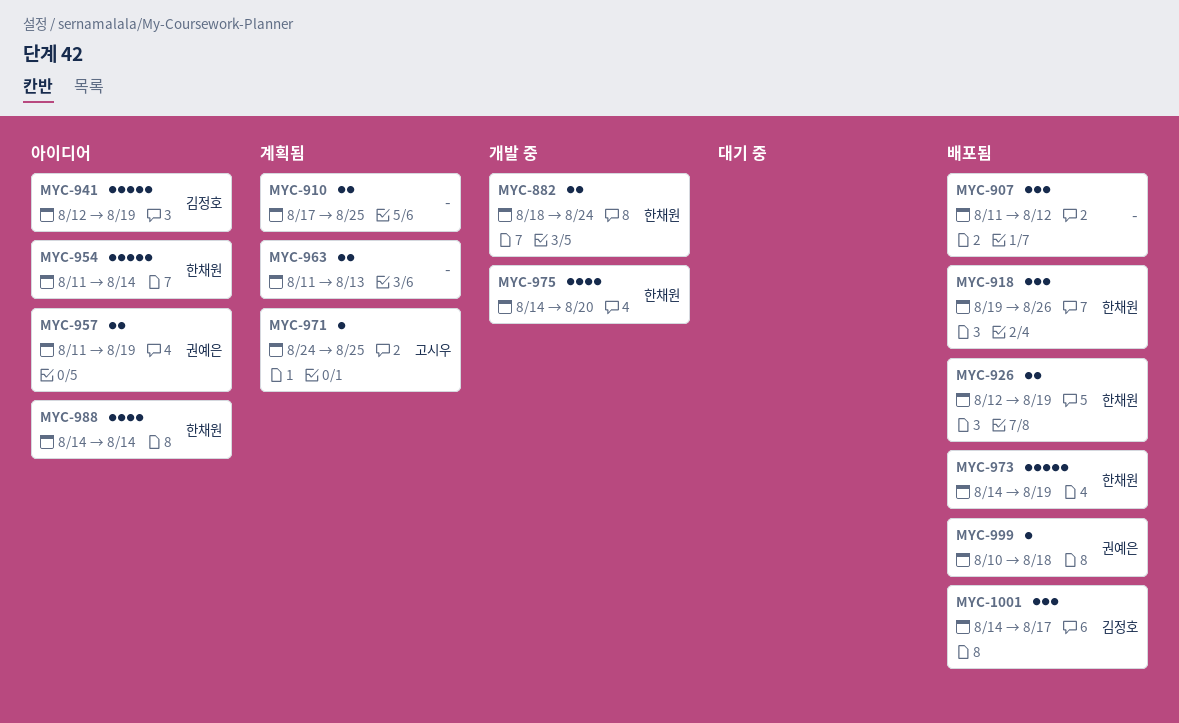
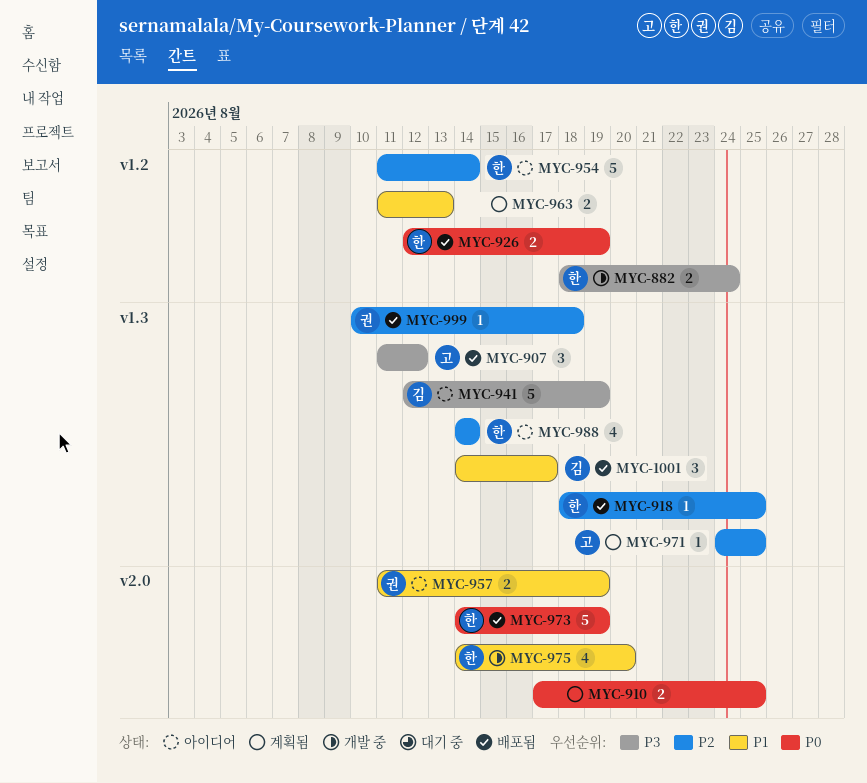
MYC-907, owner: none -> 고시우
MYC-918, estimate: 3 -> 1
MYC-918, start: Aug 19 -> Aug 18
MYC-918, due: Aug 26 -> Aug 25

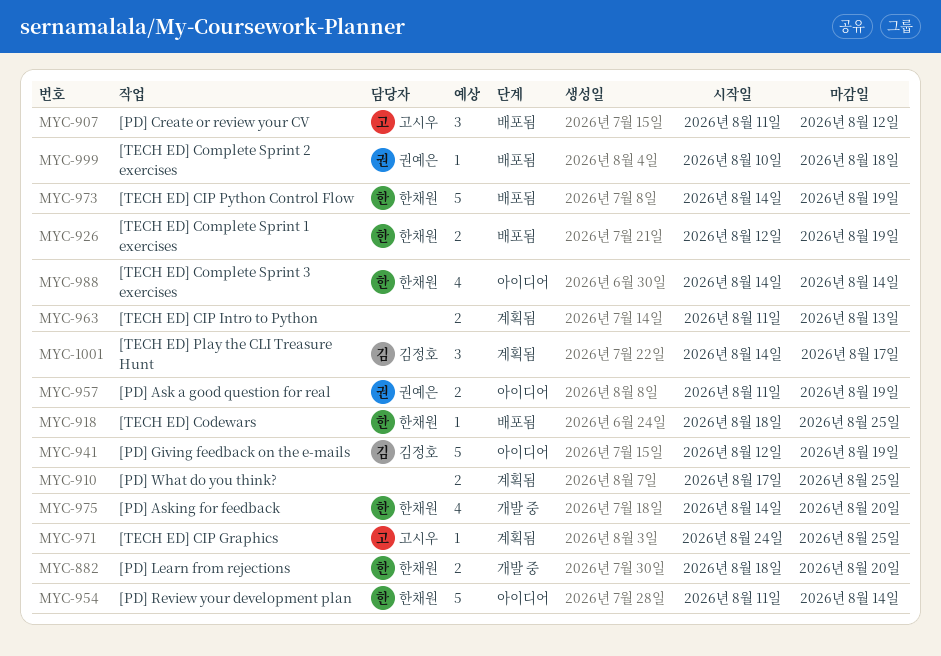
MYC-882, due: Aug 24 -> Aug 20
MYC-1001, status: 배포됨 -> 계획됨

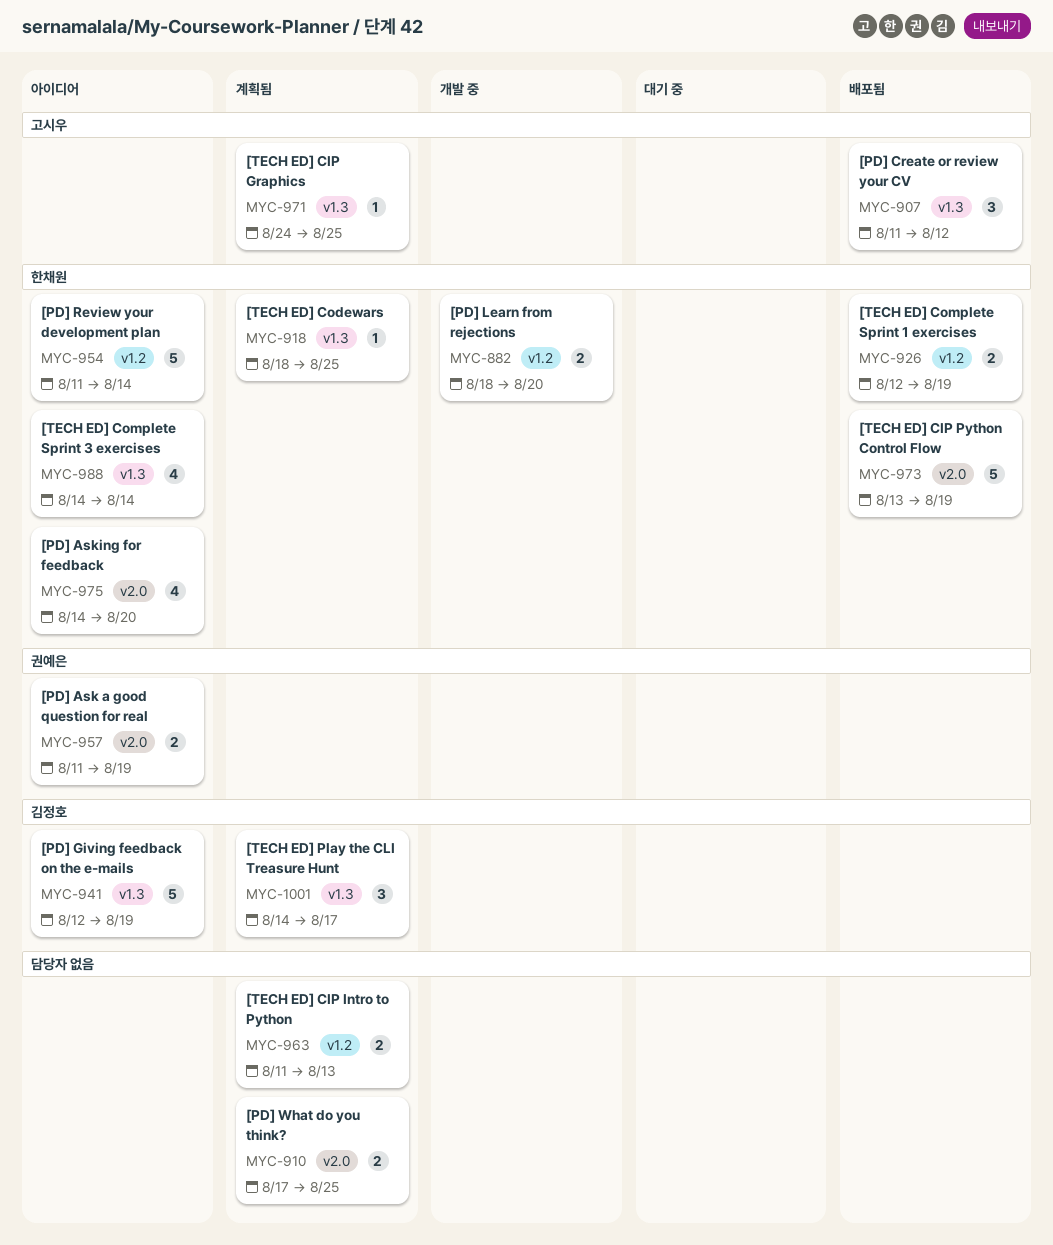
MYC-918, status: 배포됨 -> 계획됨
MYC-973, start: Aug 14 -> Aug 13
MYC-975, status: 개발 중 -> 아이디어
MYC-999: present -> none

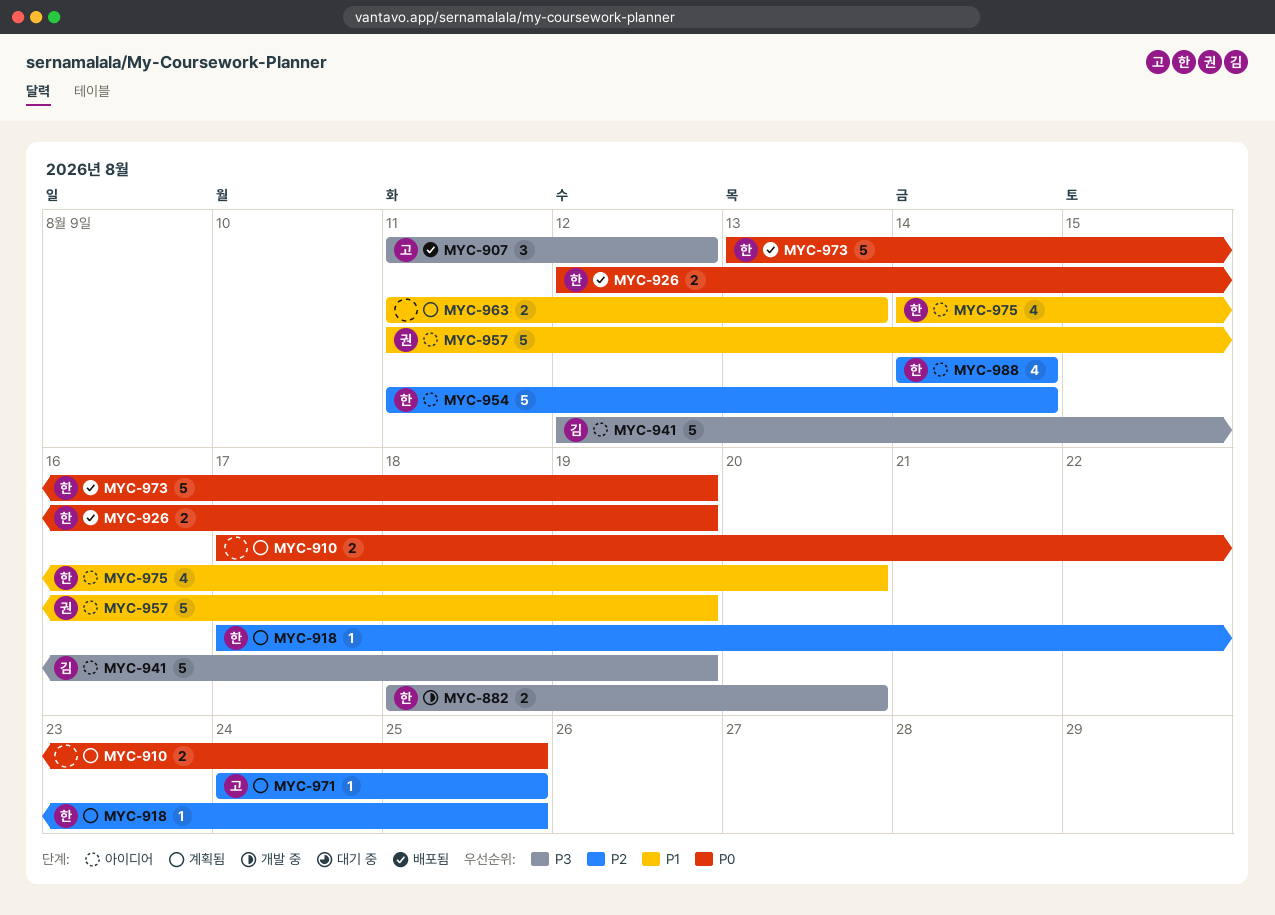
MYC-918, start: Aug 18 -> Aug 17
MYC-957, estimate: 2 -> 5
MYC-1001: present -> none

